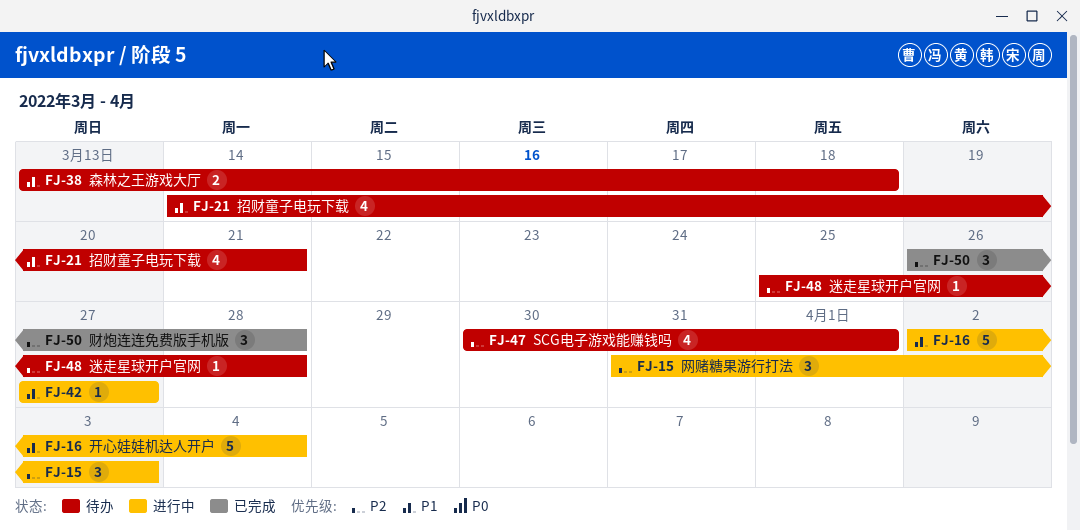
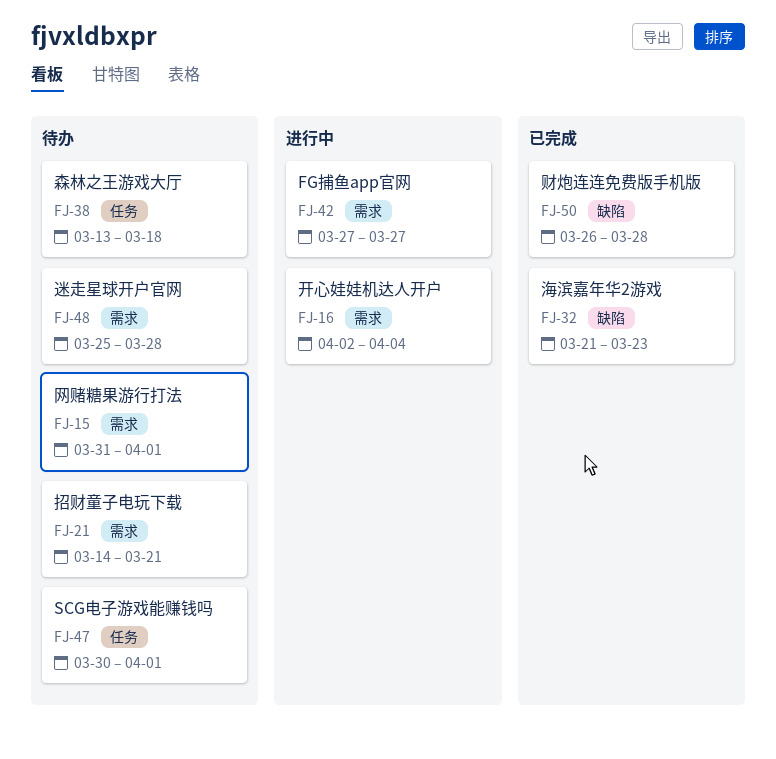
FJ-15, status: 进行中 -> 待办
FJ-15, due: Apr 3 -> Apr 1
FJ-32: none -> present

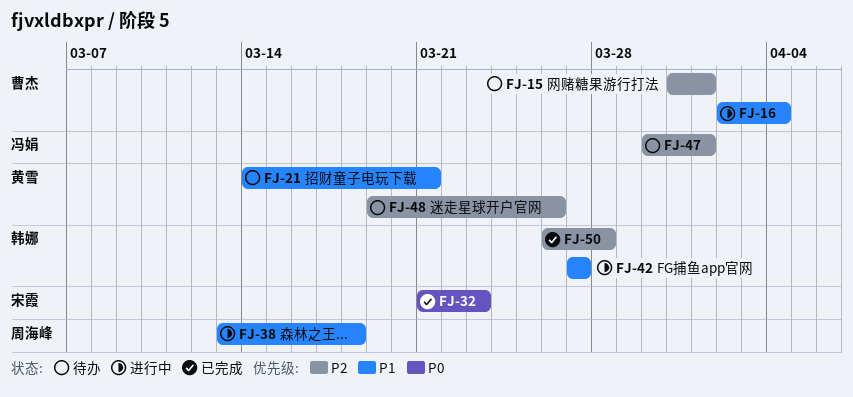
FJ-38, status: 待办 -> 进行中
FJ-48, start: Mar 25 -> Mar 19
FJ-48, due: Mar 28 -> Mar 26

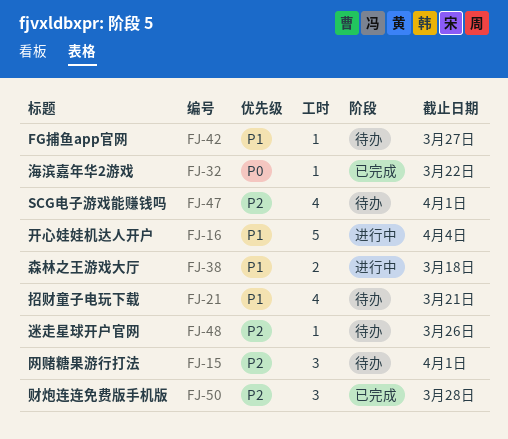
FJ-32, due: Mar 23 -> Mar 22
FJ-42, status: 进行中 -> 待办

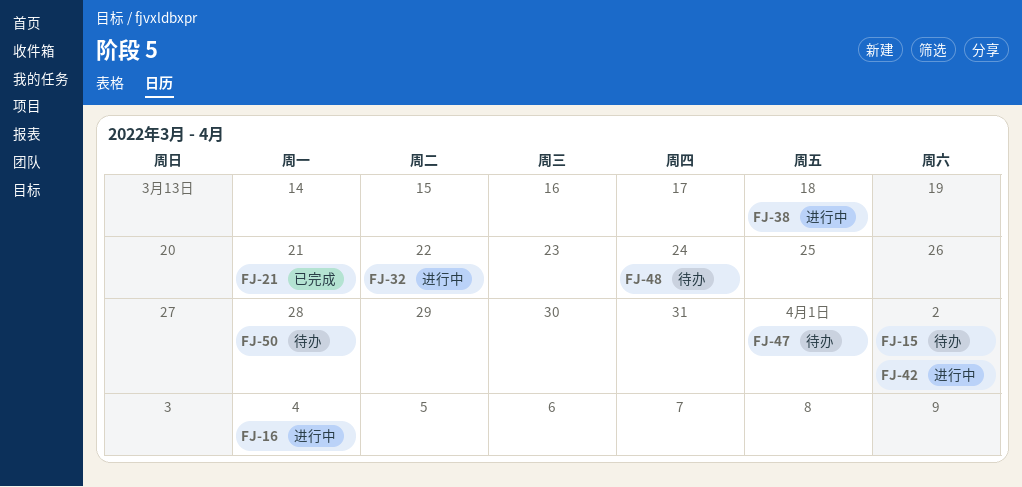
FJ-15, due: Apr 1 -> Apr 2
FJ-21, status: 待办 -> 已完成
FJ-32, status: 已完成 -> 进行中
FJ-42, status: 待办 -> 进行中
FJ-42, due: Mar 27 -> Apr 2
FJ-48, due: Mar 26 -> Mar 24
FJ-50, status: 已完成 -> 待办

